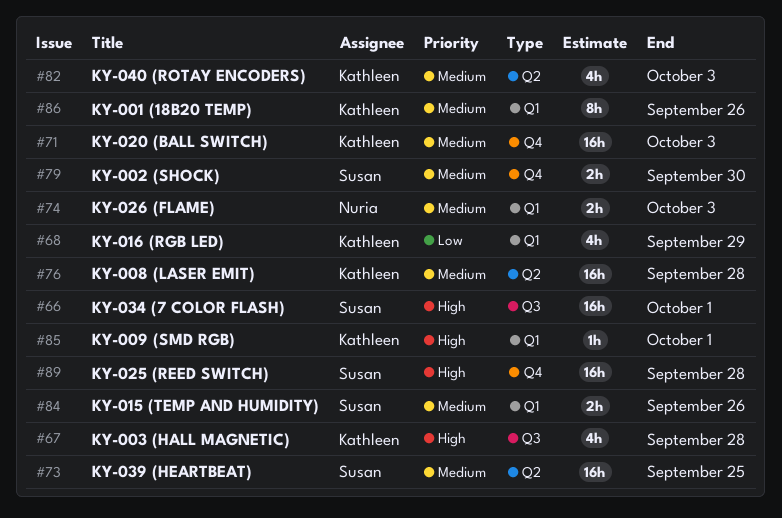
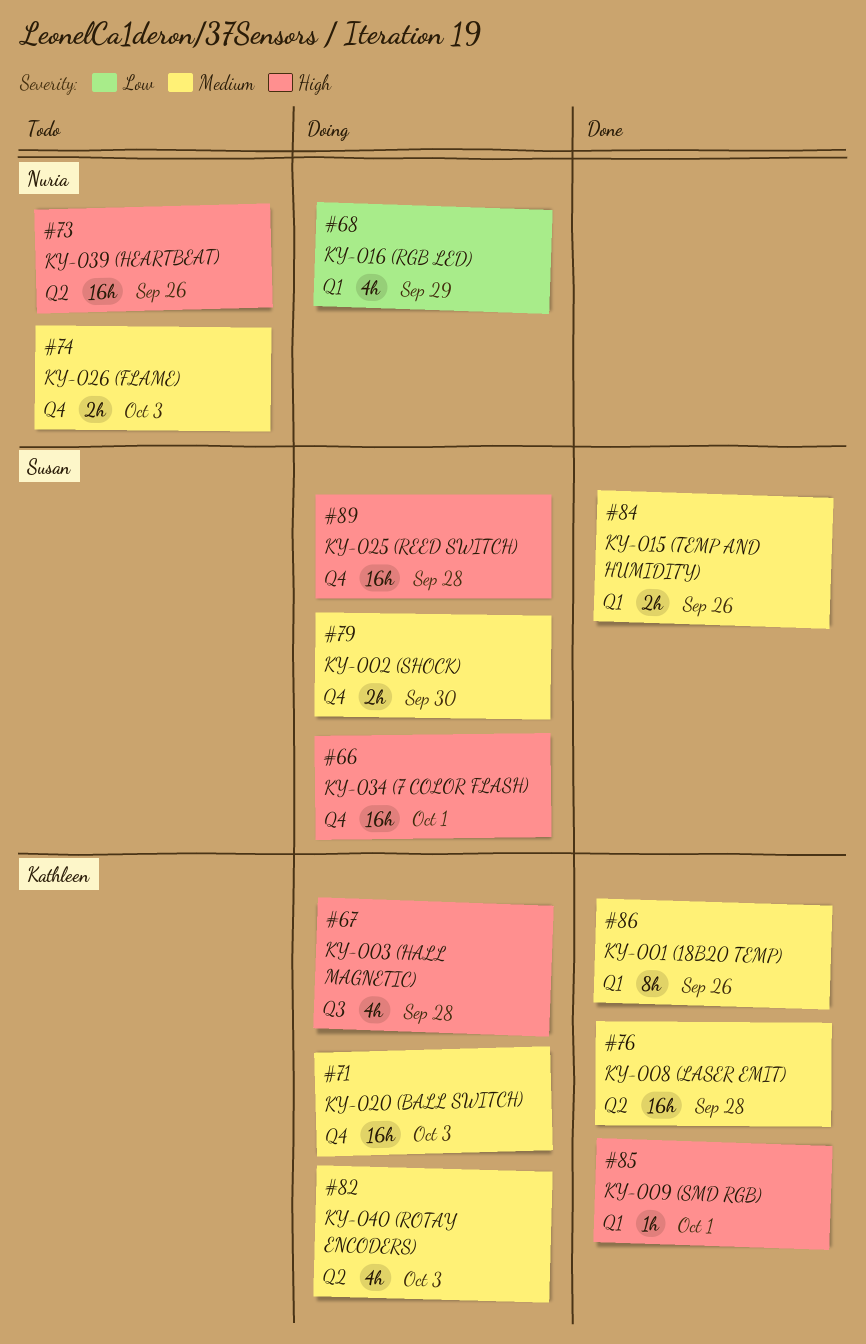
#66, label: Q3 -> Q4
#68, owner: Kathleen -> Nuria
#73, owner: Susan -> Nuria
#73, priority: Medium -> High
#73, due: Sep 25 -> Sep 26
#74, label: Q1 -> Q4

